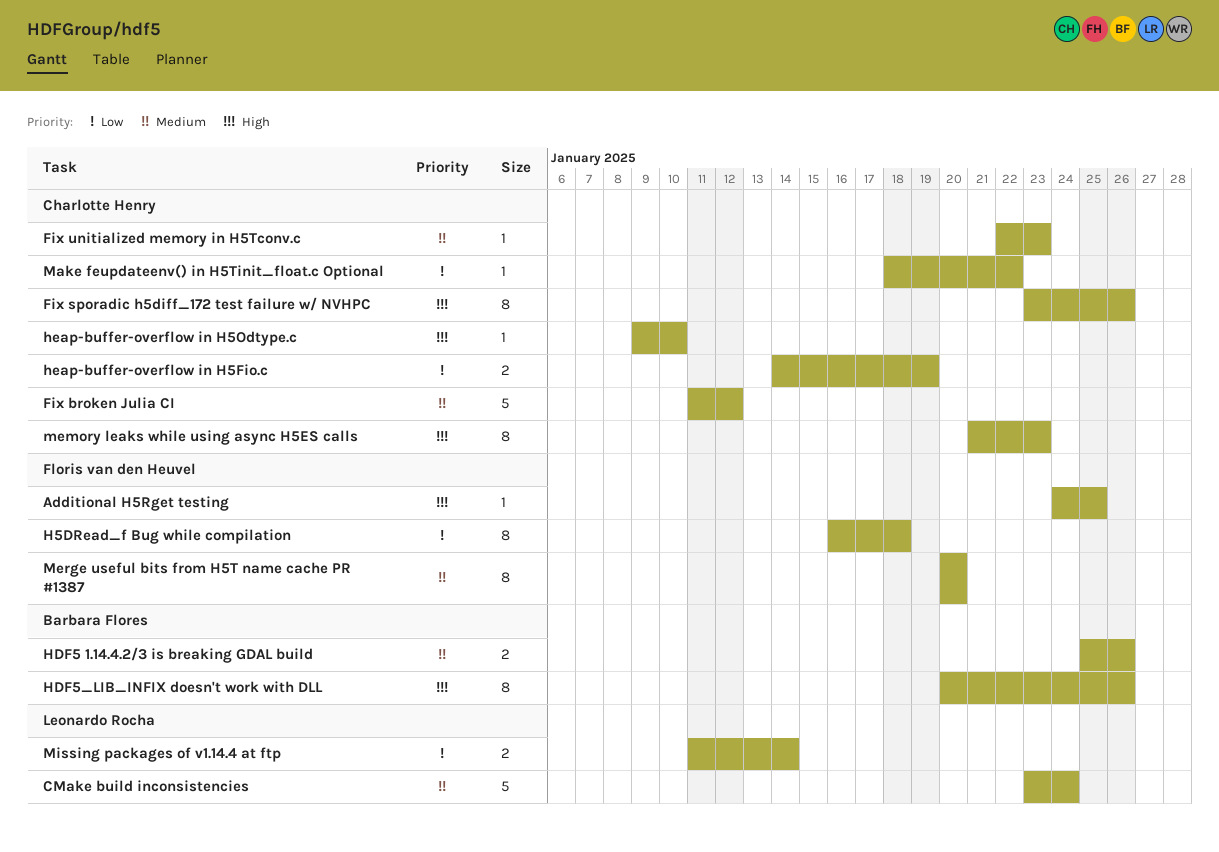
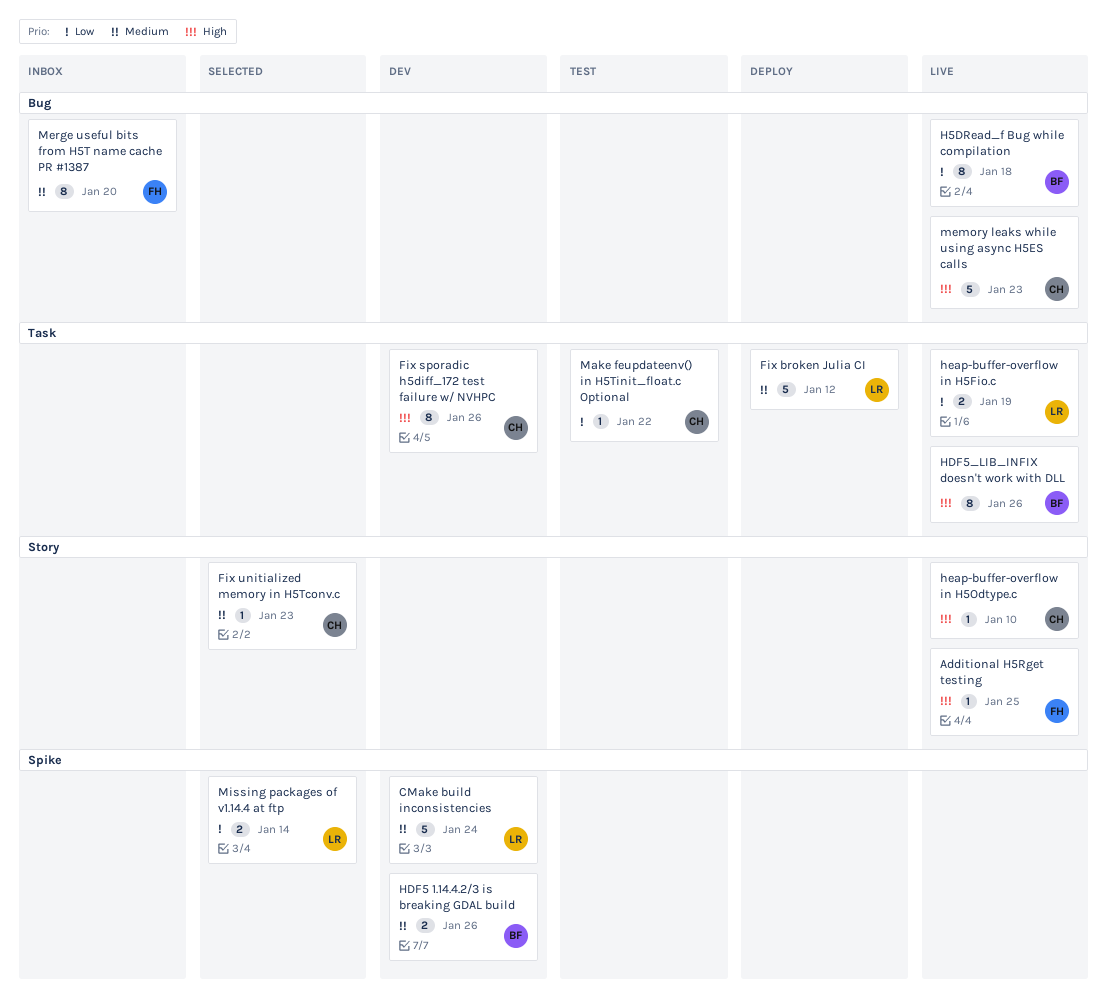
Fix broken Julia CI, owner: Charlotte Henry -> Leonardo Rocha
H5DRead_f Bug while compilation, owner: Floris van den Heuvel -> Barbara Flores
heap-buffer-overflow in H5Fio.c, owner: Charlotte Henry -> Leonardo Rocha
memory leaks while using async H5ES calls, estimate: 8 -> 5

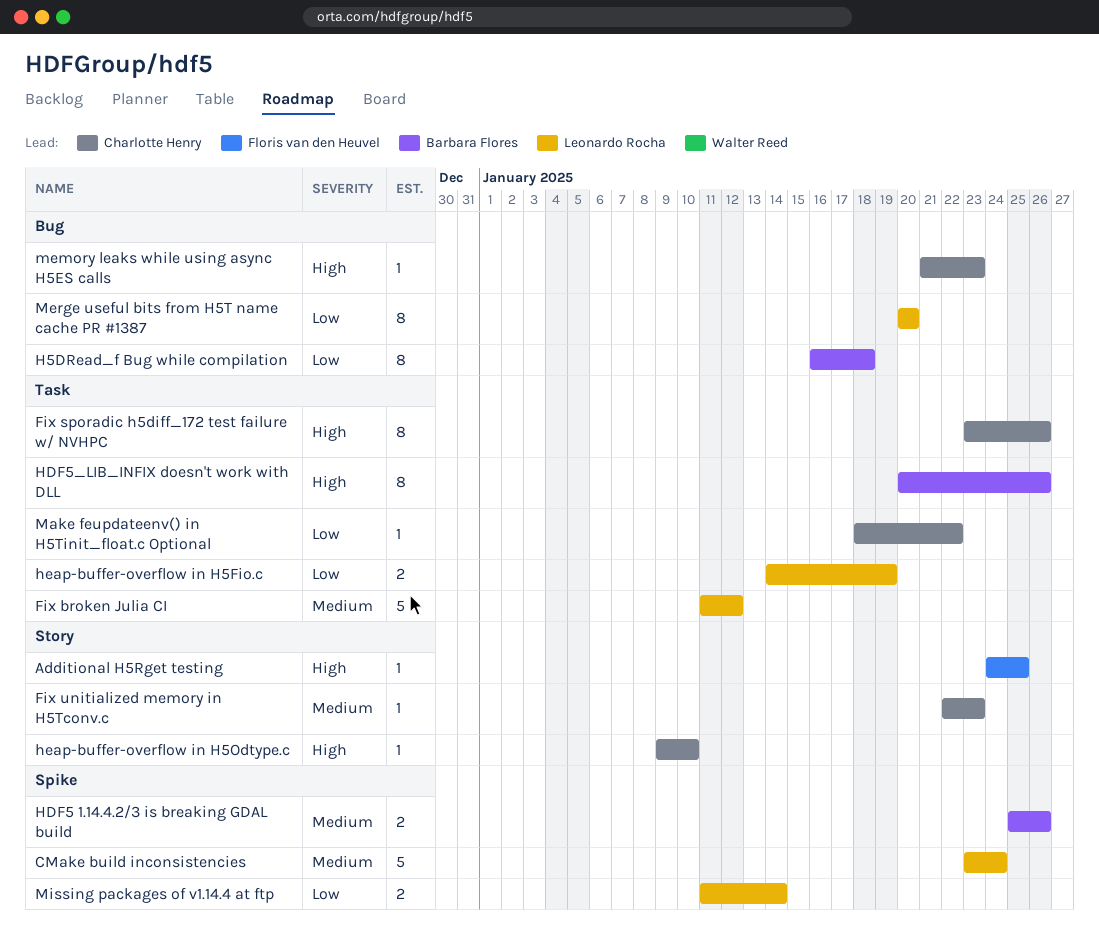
memory leaks while using async H5ES calls, estimate: 5 -> 1
Merge useful bits from H5T name cache PR #1387, owner: Floris van den Heuvel -> Leonardo Rocha
Merge useful bits from H5T name cache PR #1387, priority: Medium -> Low

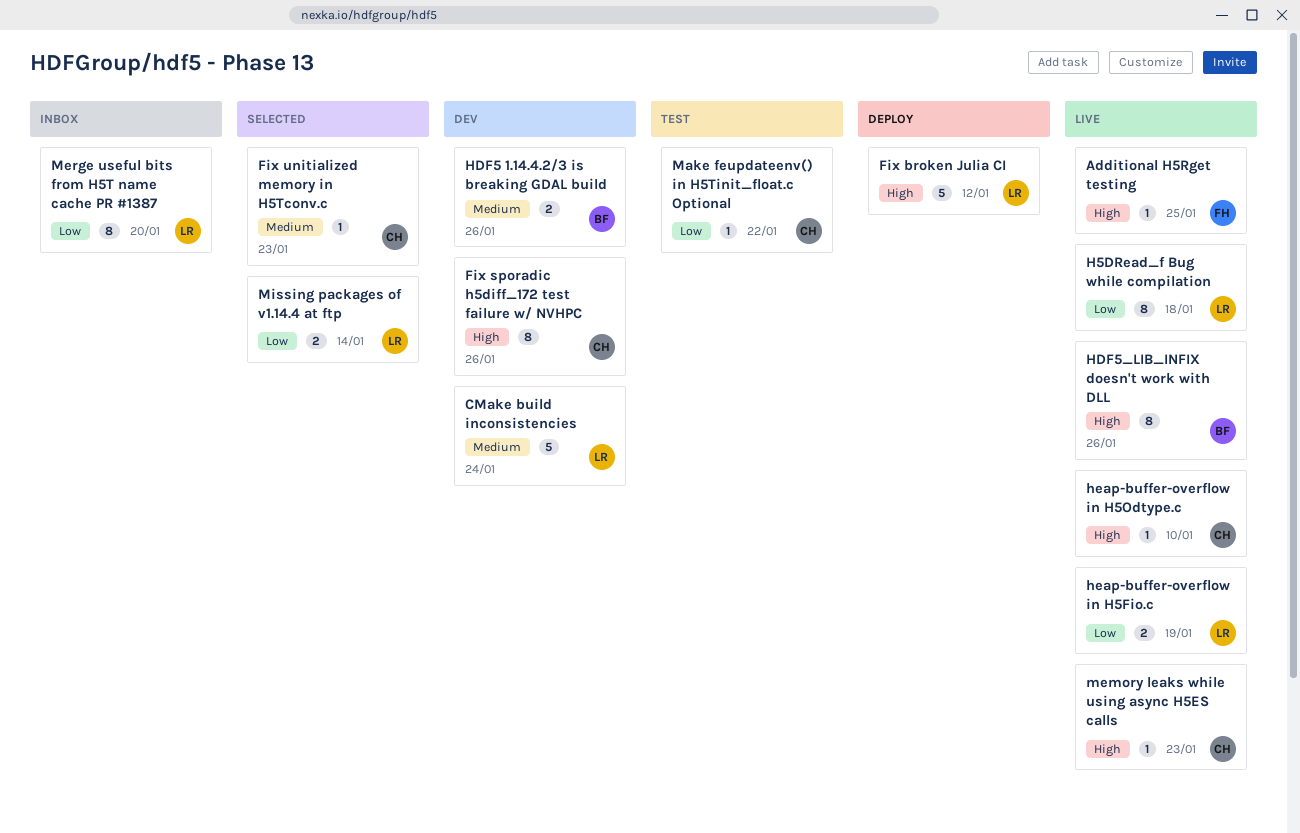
Fix broken Julia CI, priority: Medium -> High
H5DRead_f Bug while compilation, owner: Barbara Flores -> Leonardo Rocha

